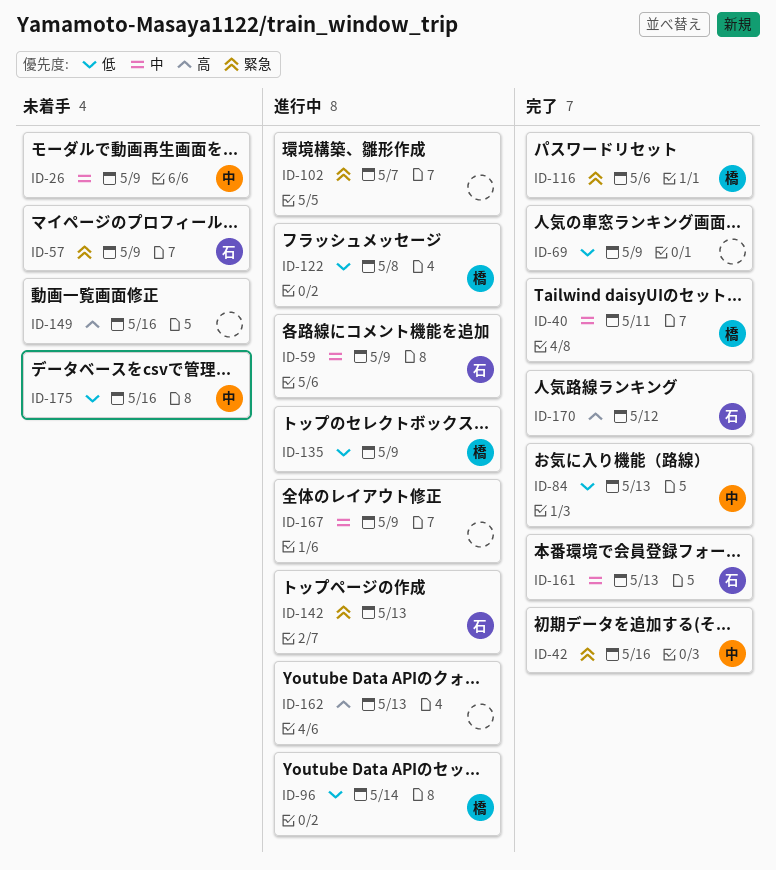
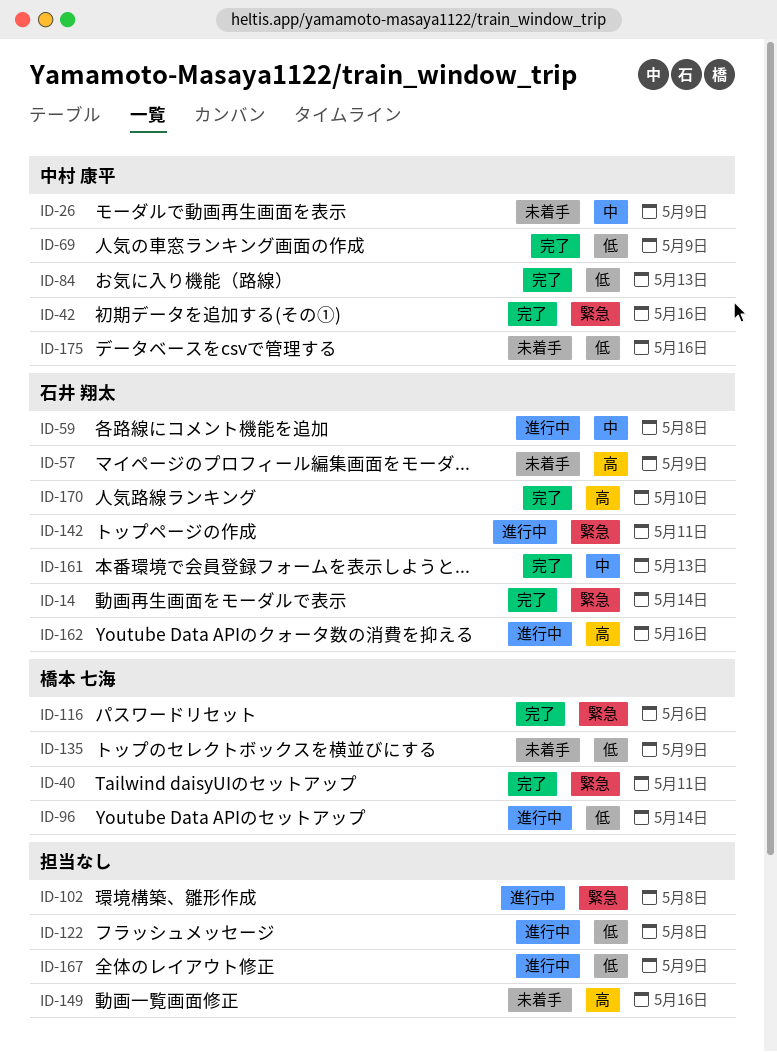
ID-14: none -> present
ID-40, priority: 中 -> 緊急
ID-57, priority: 緊急 -> 高
ID-59, due: May 9 -> May 8
ID-69, owner: none -> 中村 康平
ID-102, due: May 7 -> May 8
ID-122, owner: 橋本 七海 -> none
ID-135, status: 進行中 -> 未着手
ID-142, due: May 13 -> May 11
ID-162, owner: none -> 石井 翔太
ID-162, due: May 13 -> May 16
ID-167, priority: 中 -> 低
ID-170, due: May 12 -> May 10

